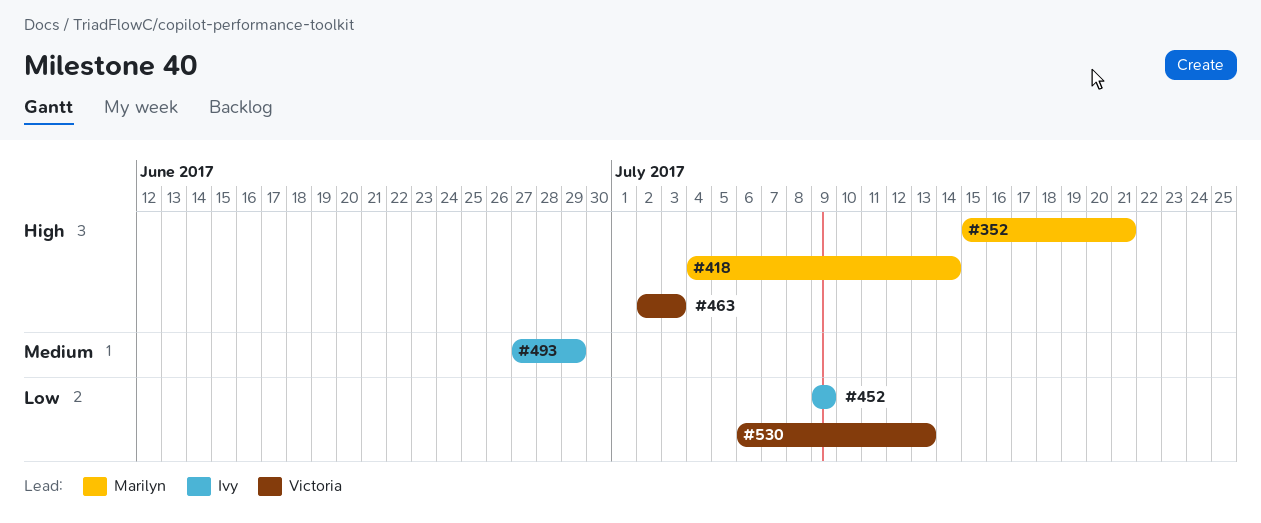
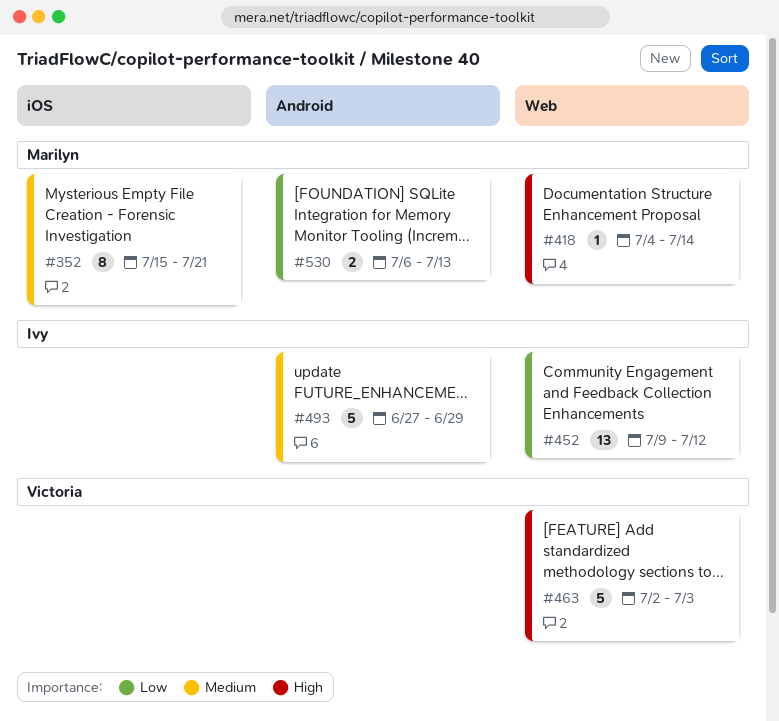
#352, priority: High -> Medium
#452, due: Jul 9 -> Jul 12
#530, owner: Victoria -> Marilyn

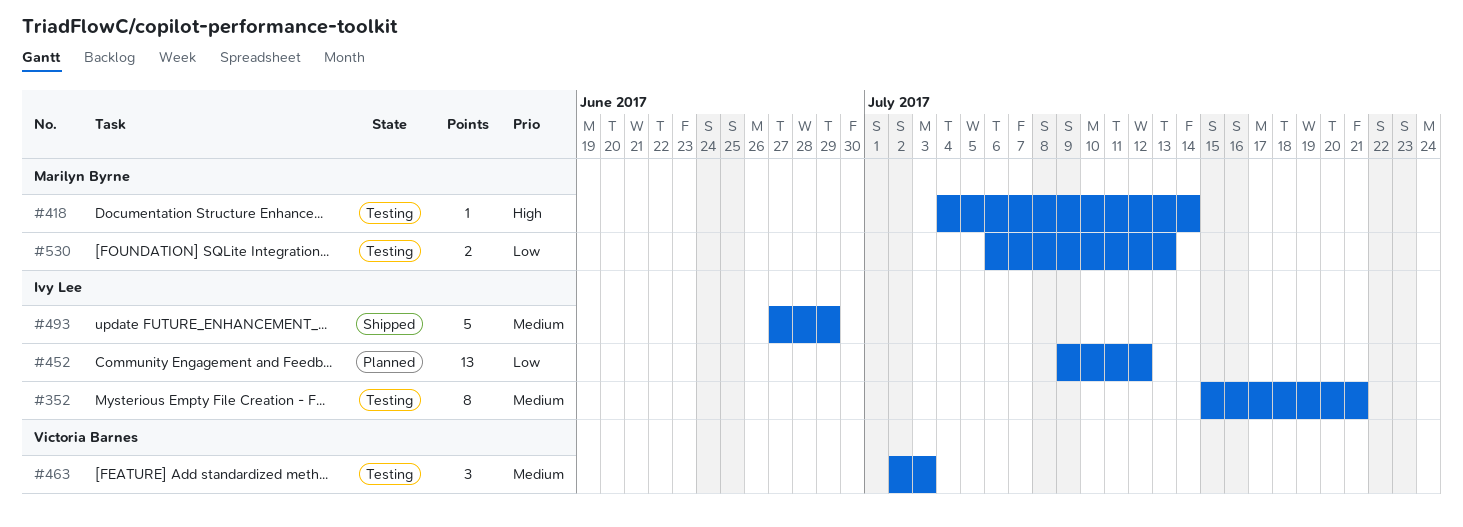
#352, owner: Marilyn Byrne -> Ivy Lee
#463, priority: High -> Medium
#463, estimate: 5 -> 3

